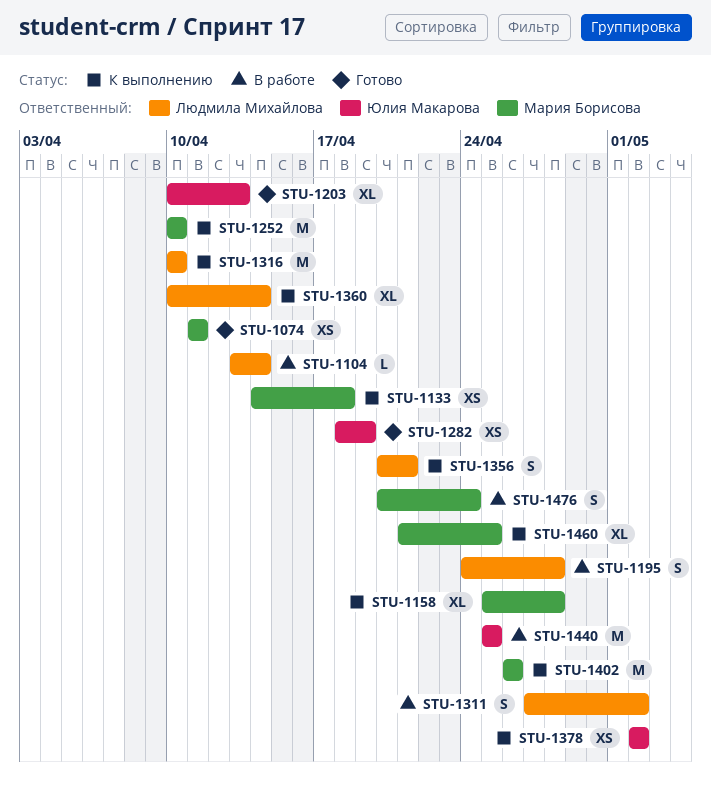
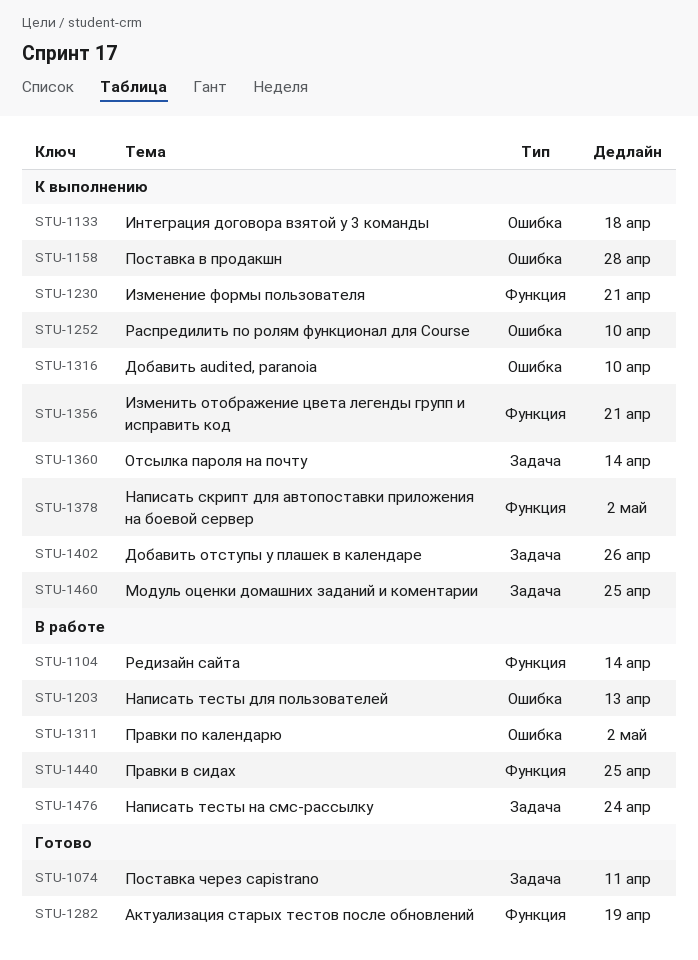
STU-1195: present -> none
STU-1203, status: Готово -> В работе
STU-1230: none -> present

